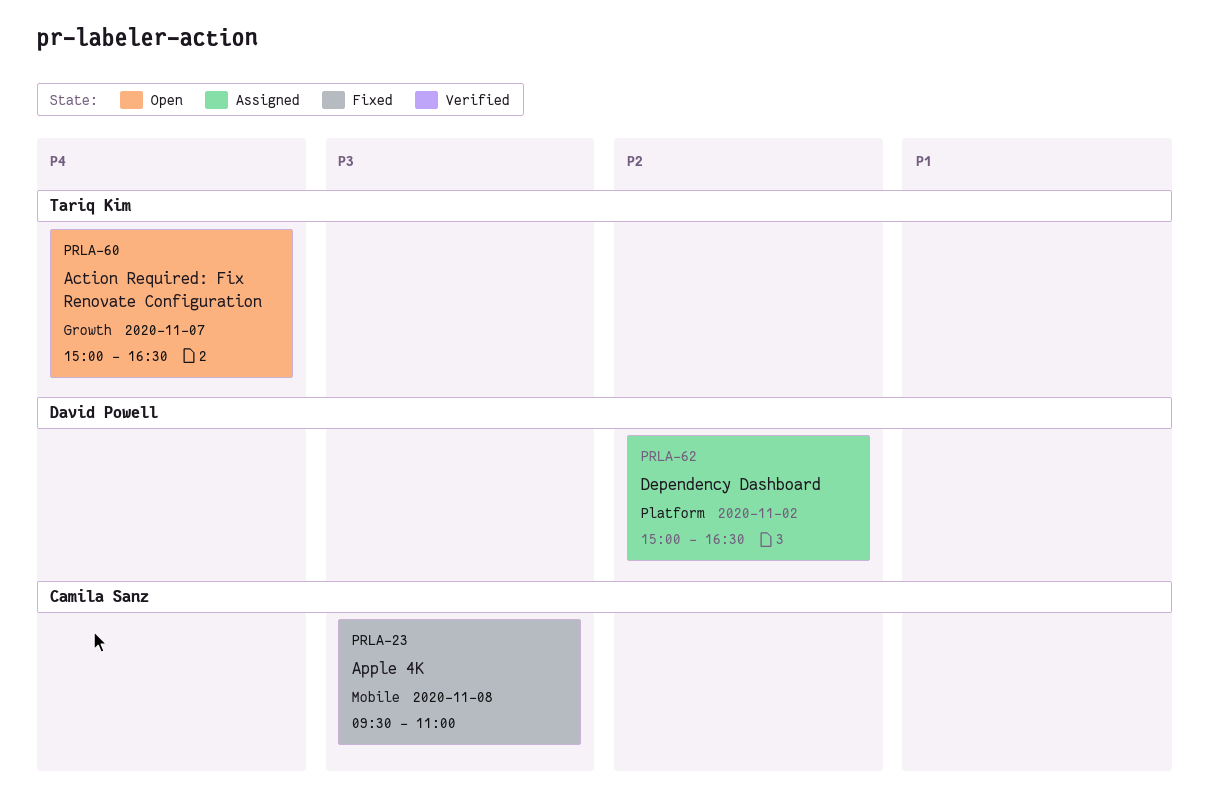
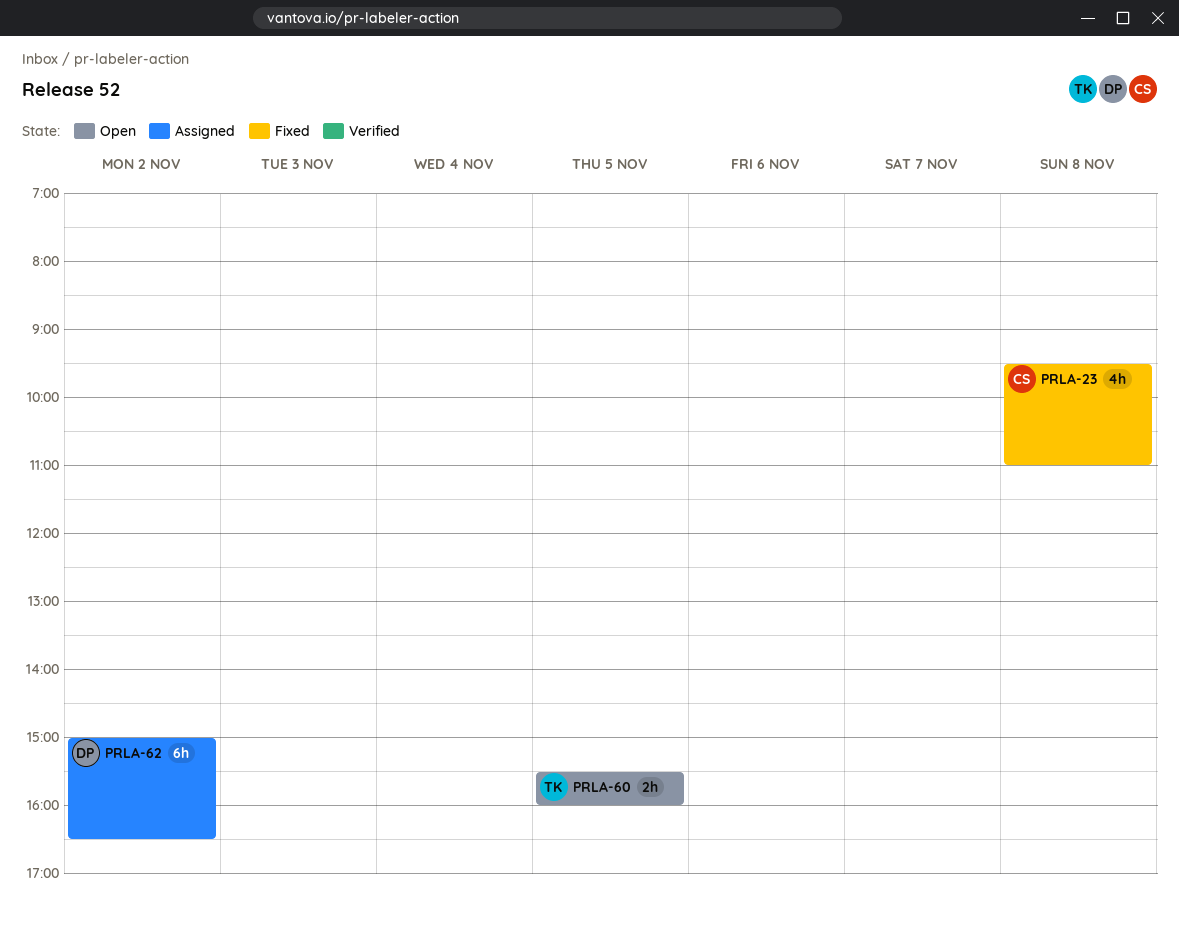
PRLA-60, day: Nov 7 -> Nov 5
PRLA-60, begins: 15:00 -> 15:30
PRLA-60, ends: 16:30 -> 16:00

